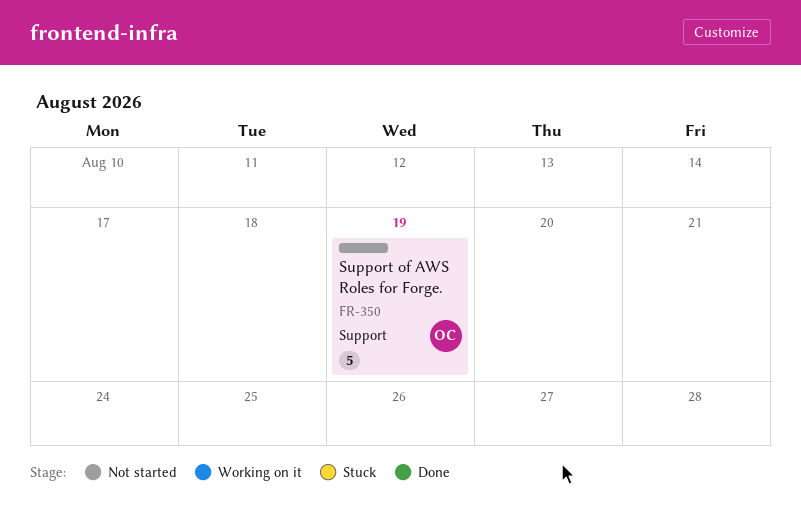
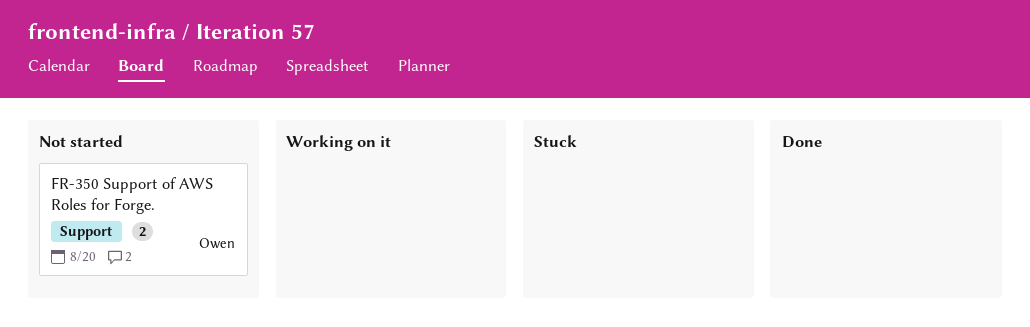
FR-350, estimate: 5 -> 2
FR-350, due: Aug 19 -> Aug 20

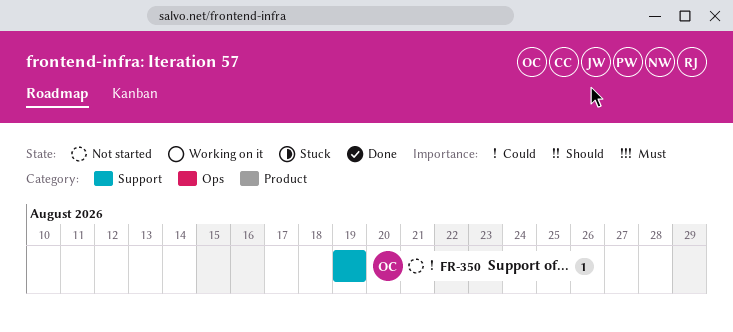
FR-350, estimate: 2 -> 1
FR-350, due: Aug 20 -> Aug 19

